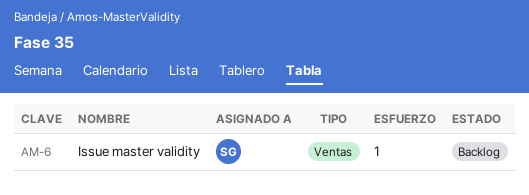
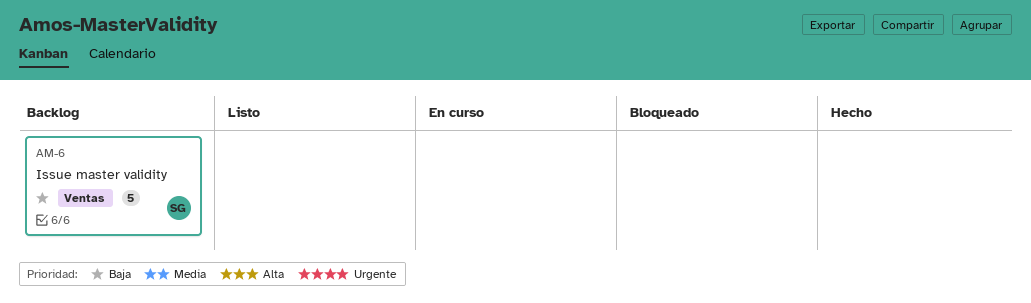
AM-6, estimate: 1 -> 5

